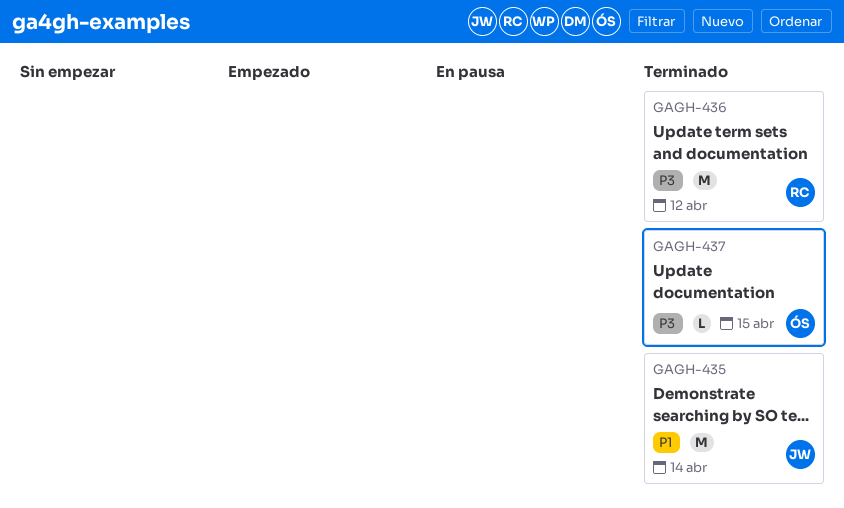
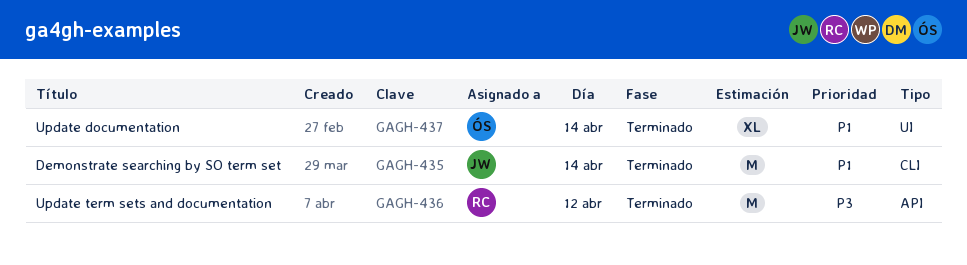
GAGH-437, priority: P3 -> P1
GAGH-437, estimate: L -> XL
GAGH-437, day: Apr 15 -> Apr 14

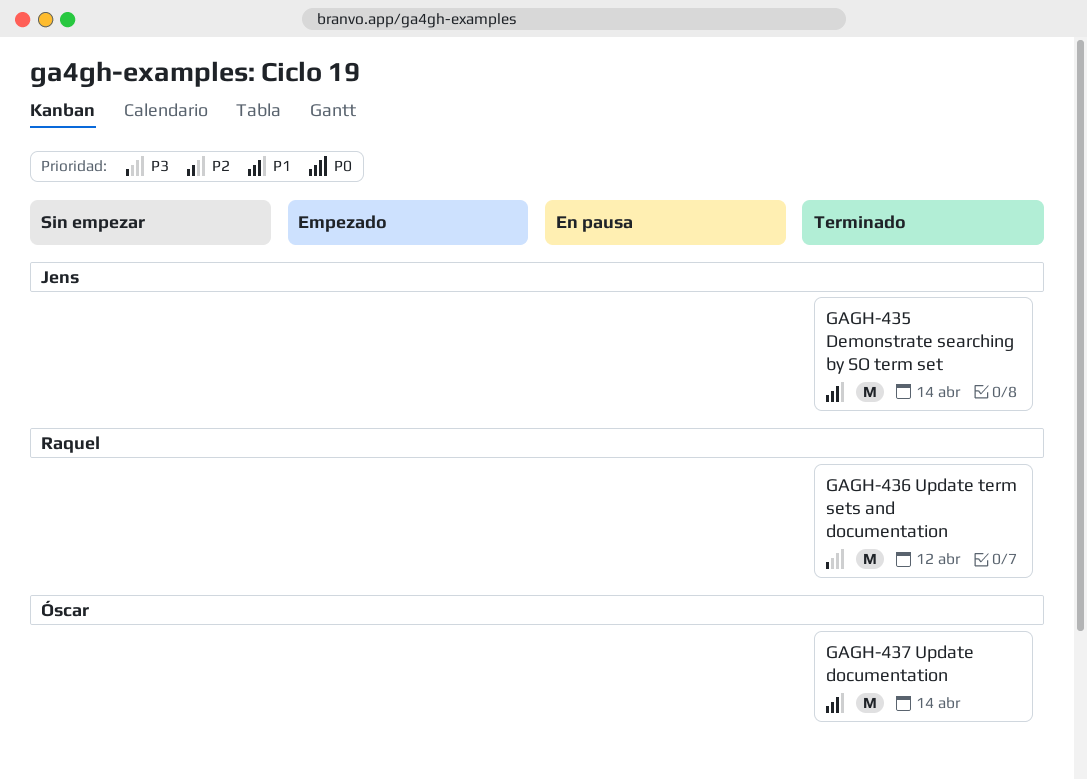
GAGH-437, estimate: XL -> M

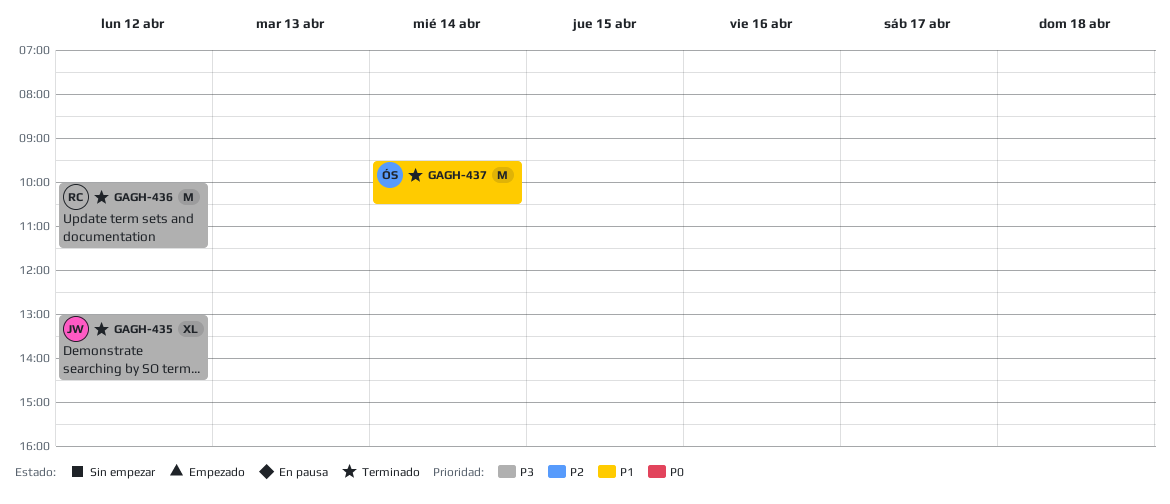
GAGH-435, priority: P1 -> P3
GAGH-435, estimate: M -> XL
GAGH-435, day: Apr 14 -> Apr 12

